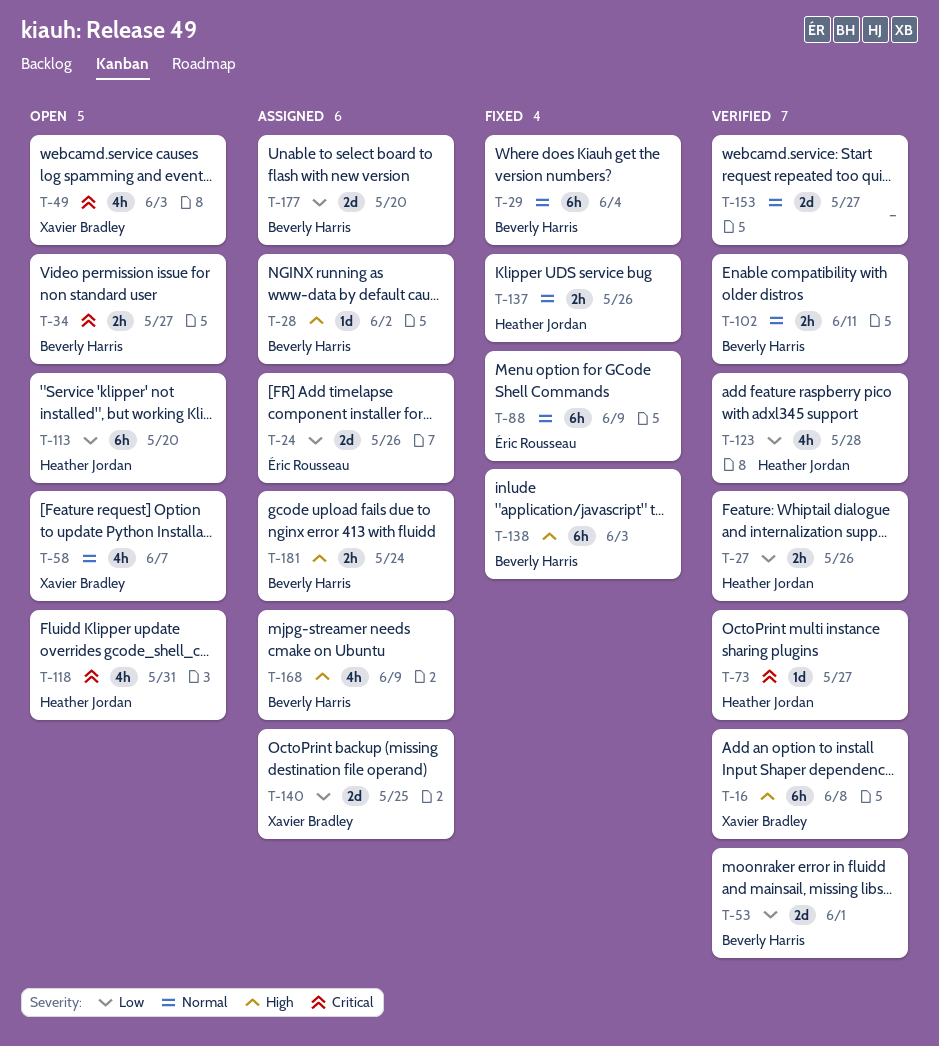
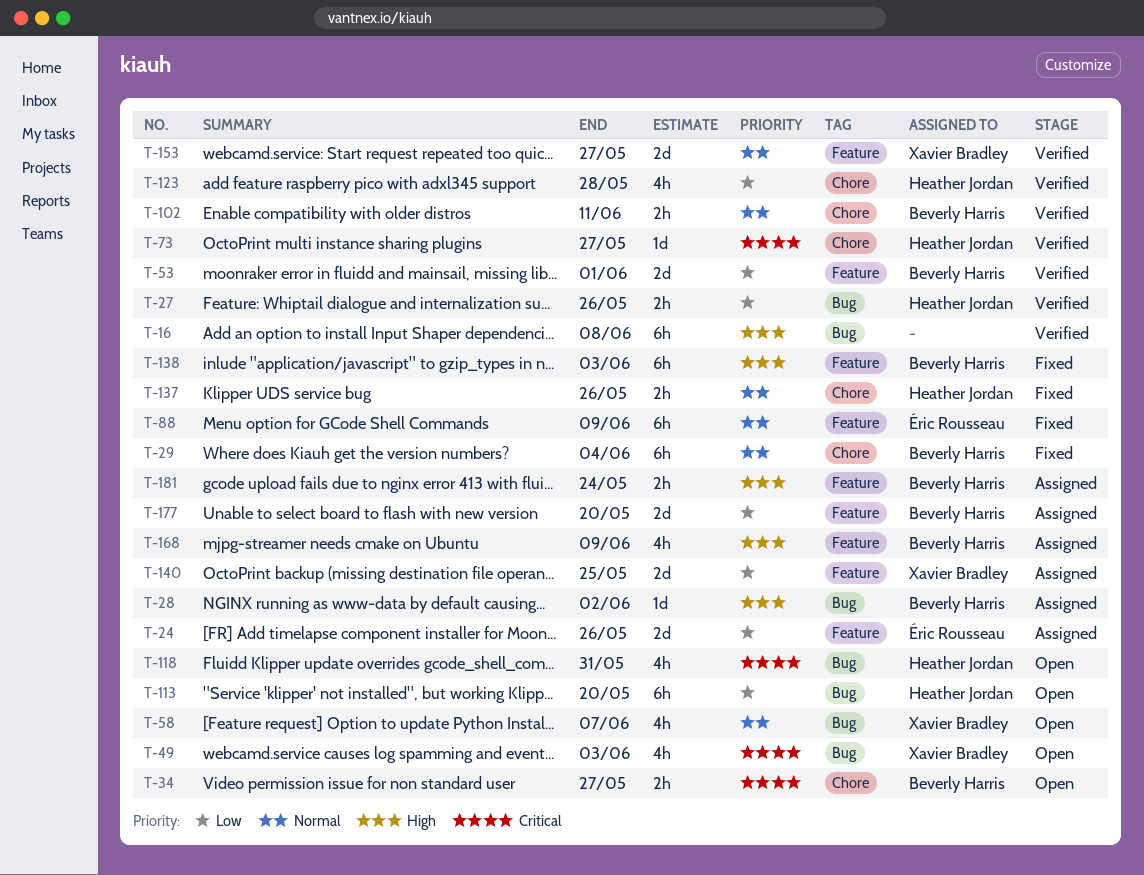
T-16, owner: Xavier Bradley -> none
T-153, owner: none -> Xavier Bradley

